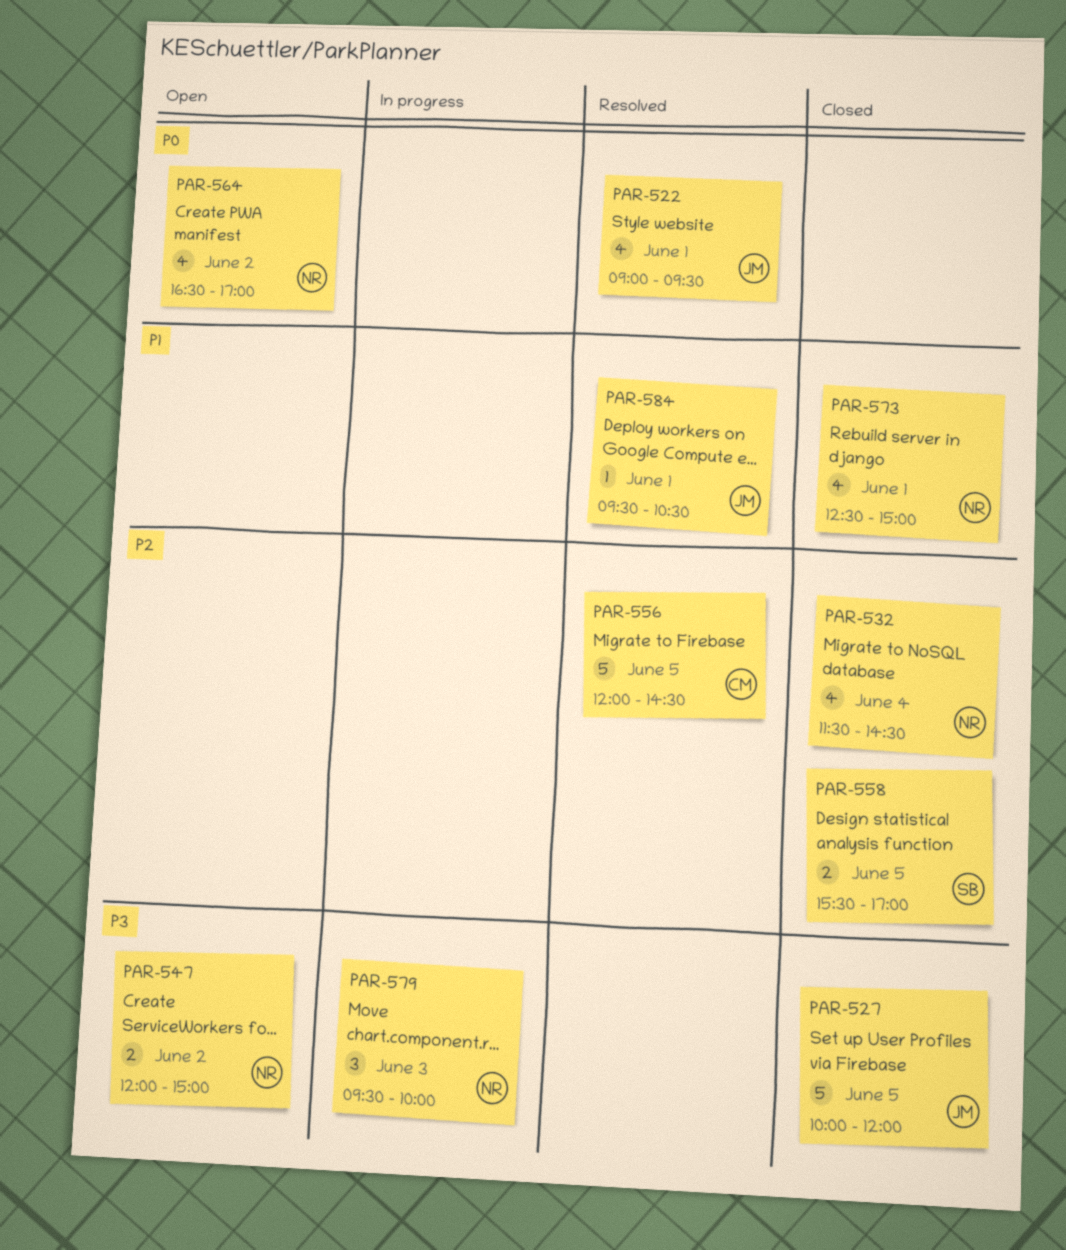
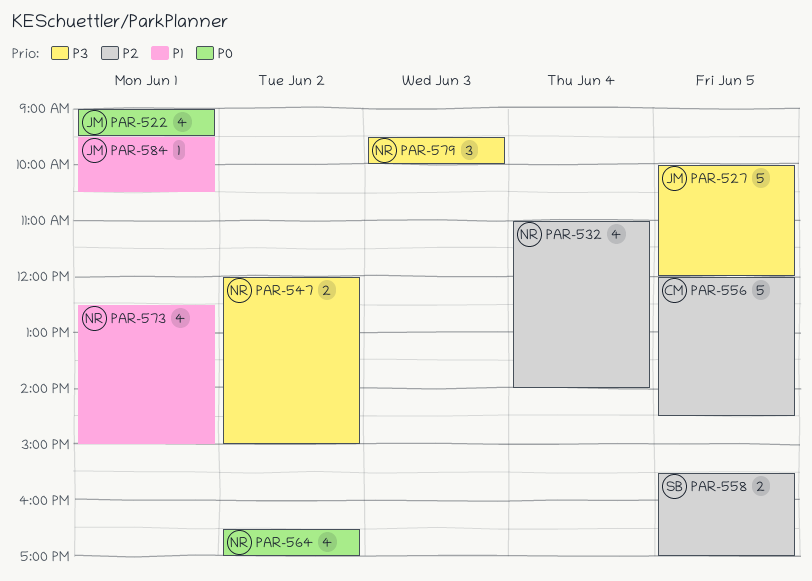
PAR-532, begins: 11:30 -> 11:00
PAR-532, ends: 14:30 -> 14:00

